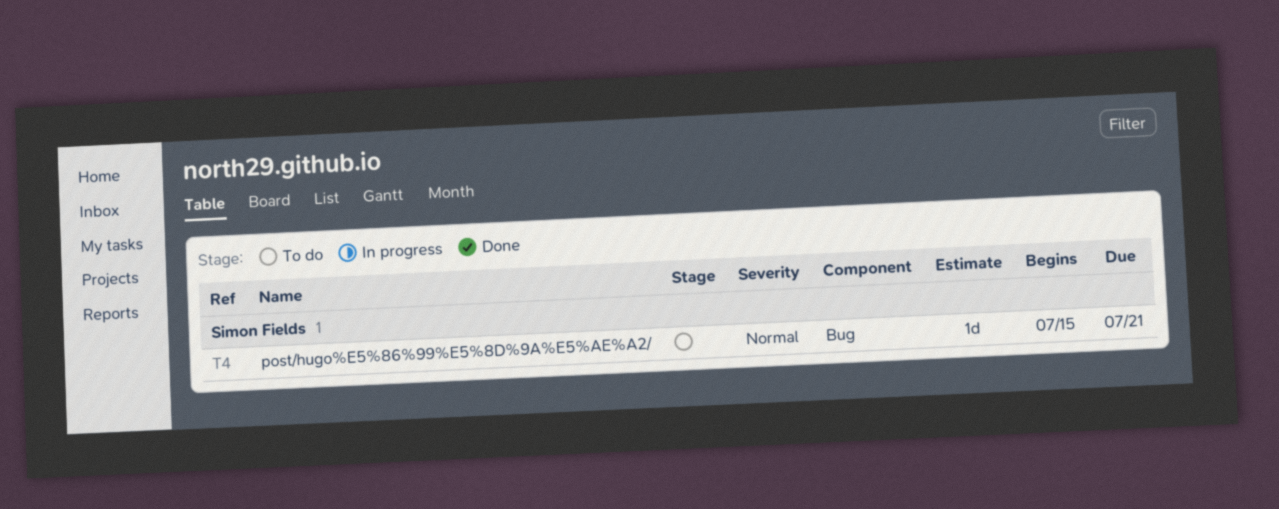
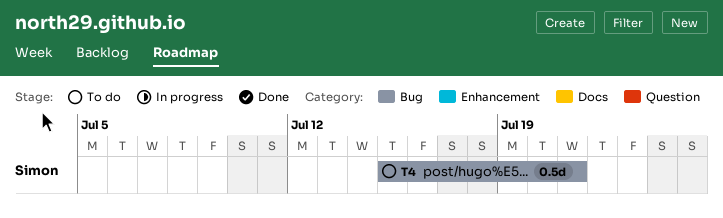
T4, estimate: 1d -> 0.5d

